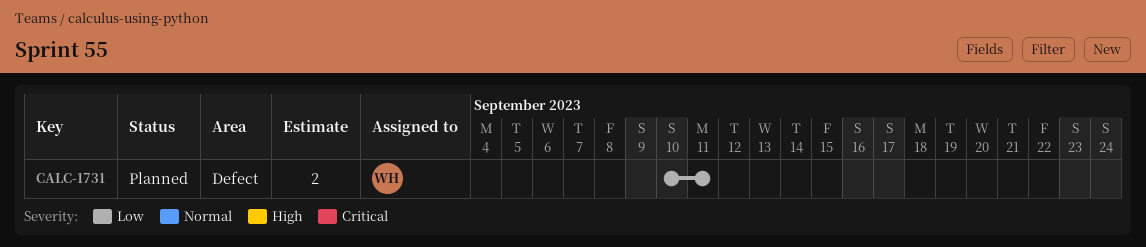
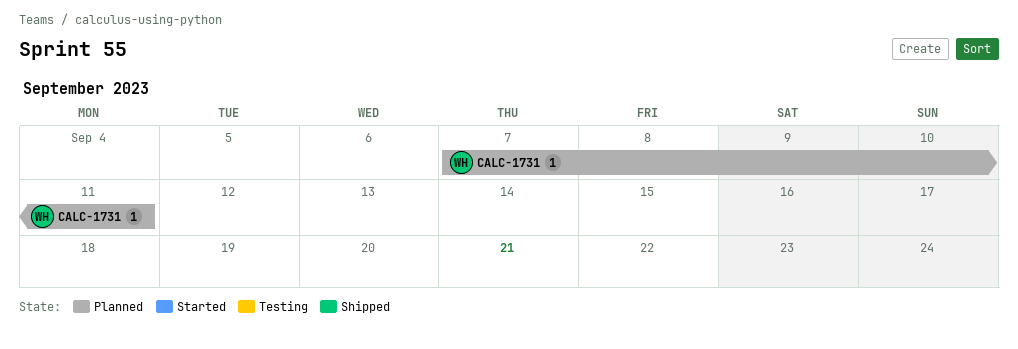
CALC-1731, estimate: 2 -> 1
CALC-1731, start: Sep 10 -> Sep 7

